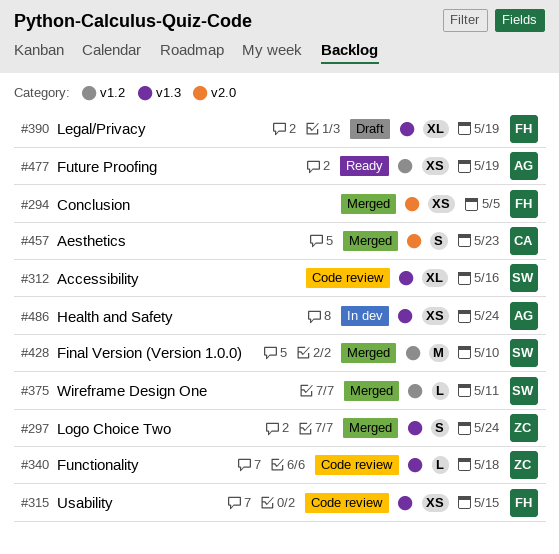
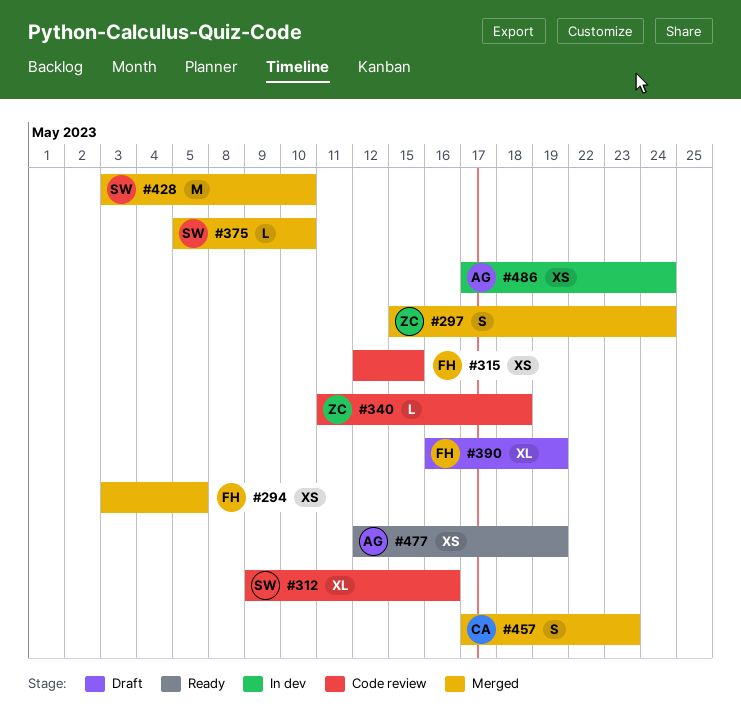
#375, due: May 11 -> May 10

